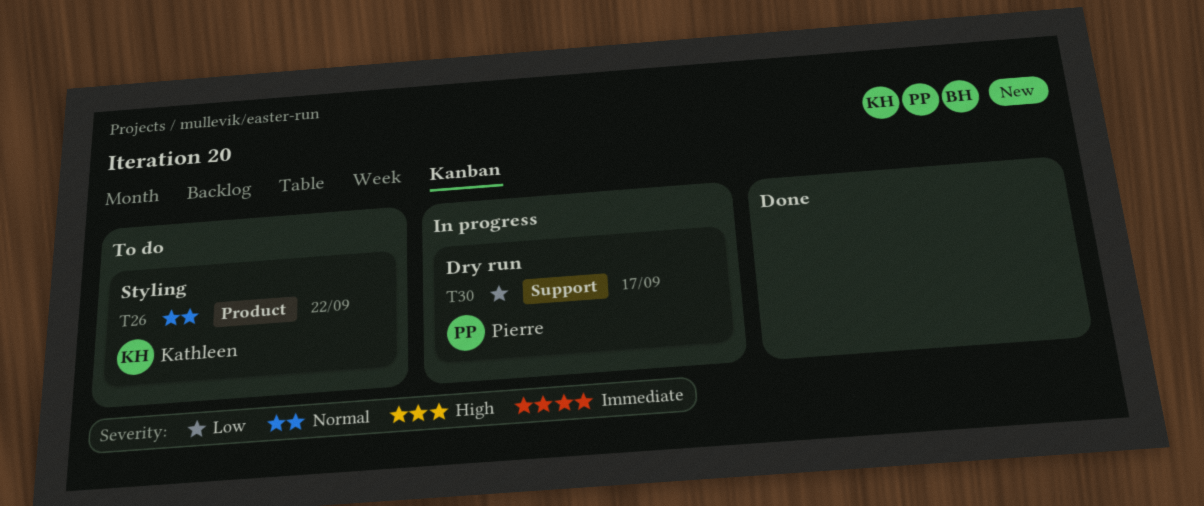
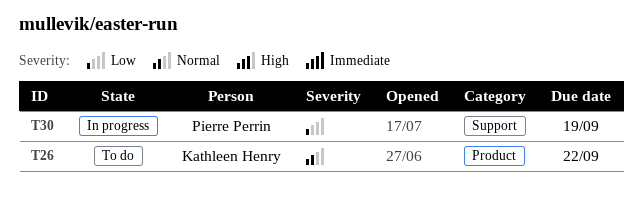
T30, due: Sep 17 -> Sep 19

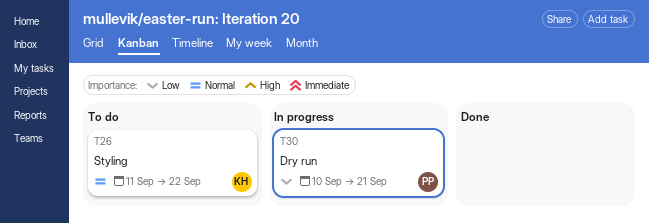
T30, due: Sep 19 -> Sep 21

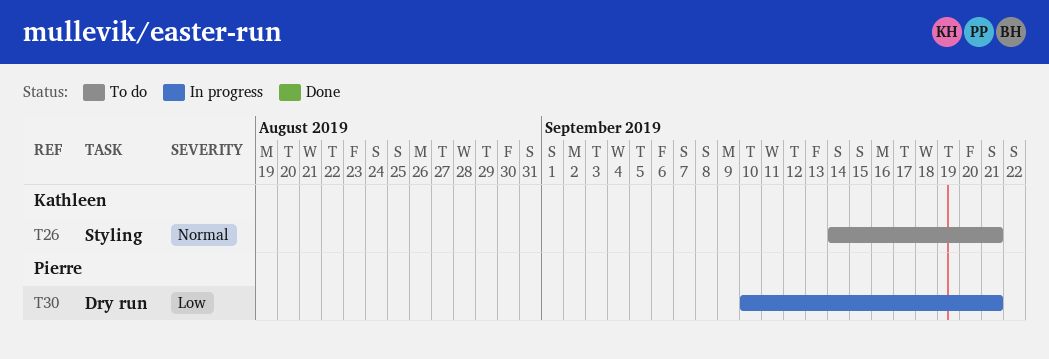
T26, start: Sep 11 -> Sep 14
T26, due: Sep 22 -> Sep 21

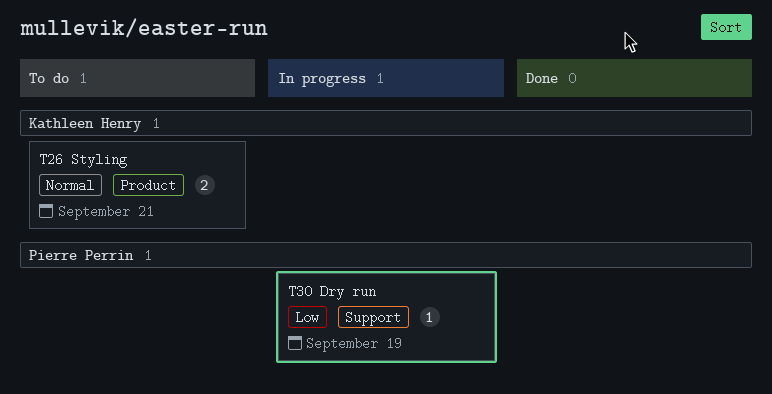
T30, due: Sep 21 -> Sep 19

